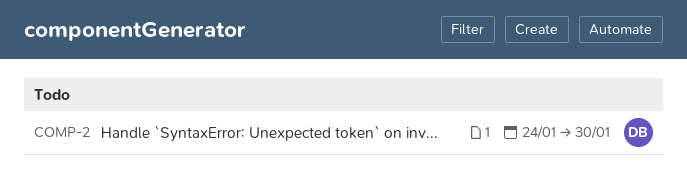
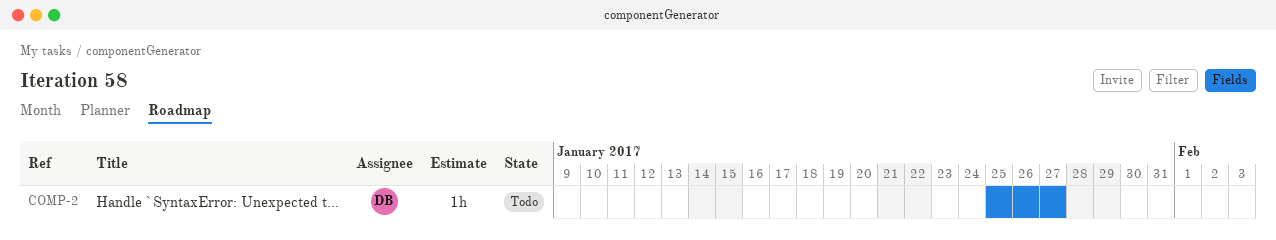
COMP-2, start: Jan 24 -> Jan 25
COMP-2, due: Jan 30 -> Jan 27

